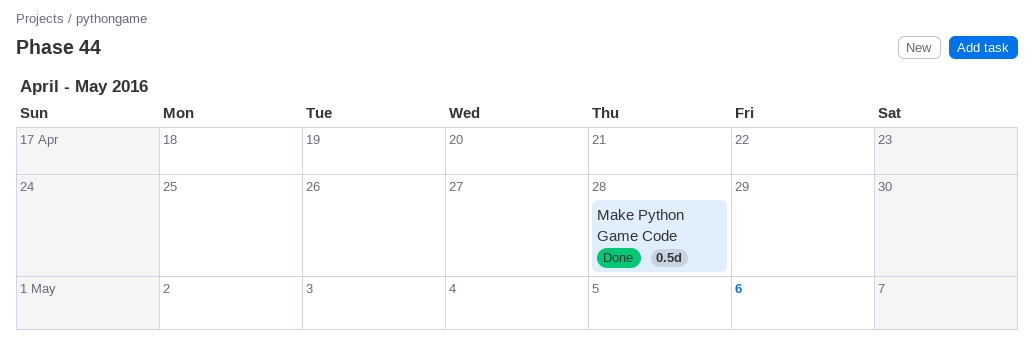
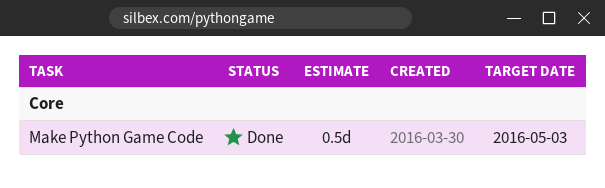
Make Python Game Code, due: Apr 28 -> May 3

